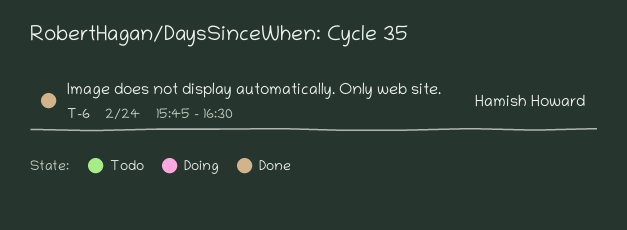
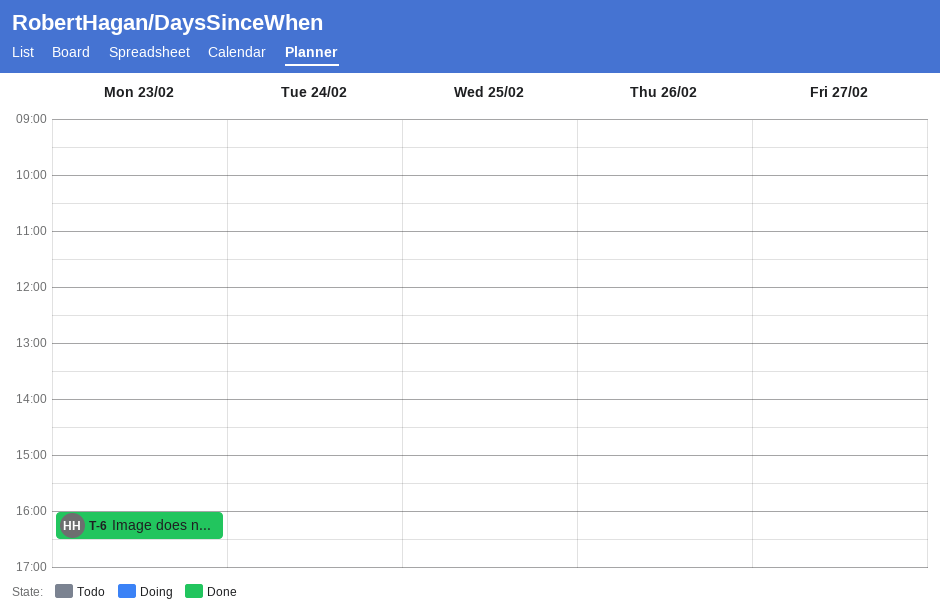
T-6, day: Feb 24 -> Feb 23
T-6, begins: 15:45 -> 16:00

